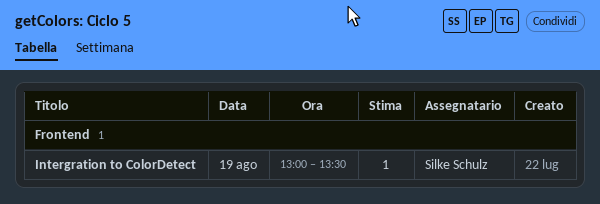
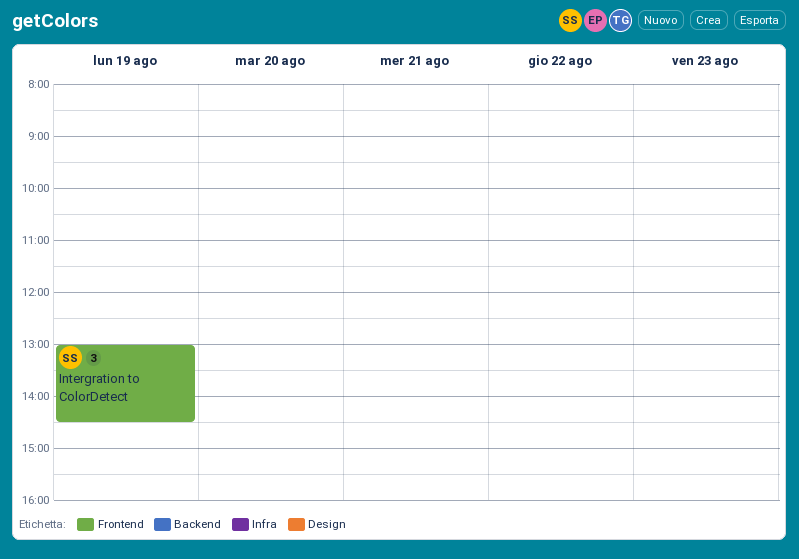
Intergration to ColorDetect, estimate: 1 -> 3
Intergration to ColorDetect, ends: 13:30 -> 14:30

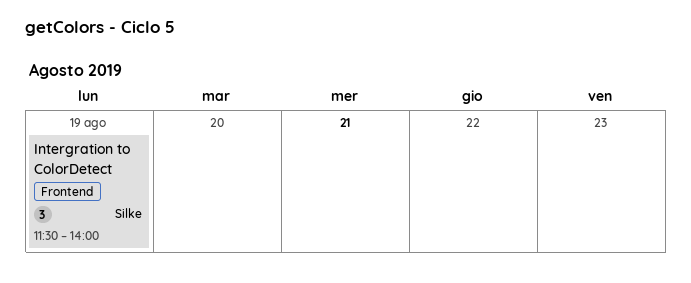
Intergration to ColorDetect, begins: 13:00 -> 11:30
Intergration to ColorDetect, ends: 14:30 -> 14:00

